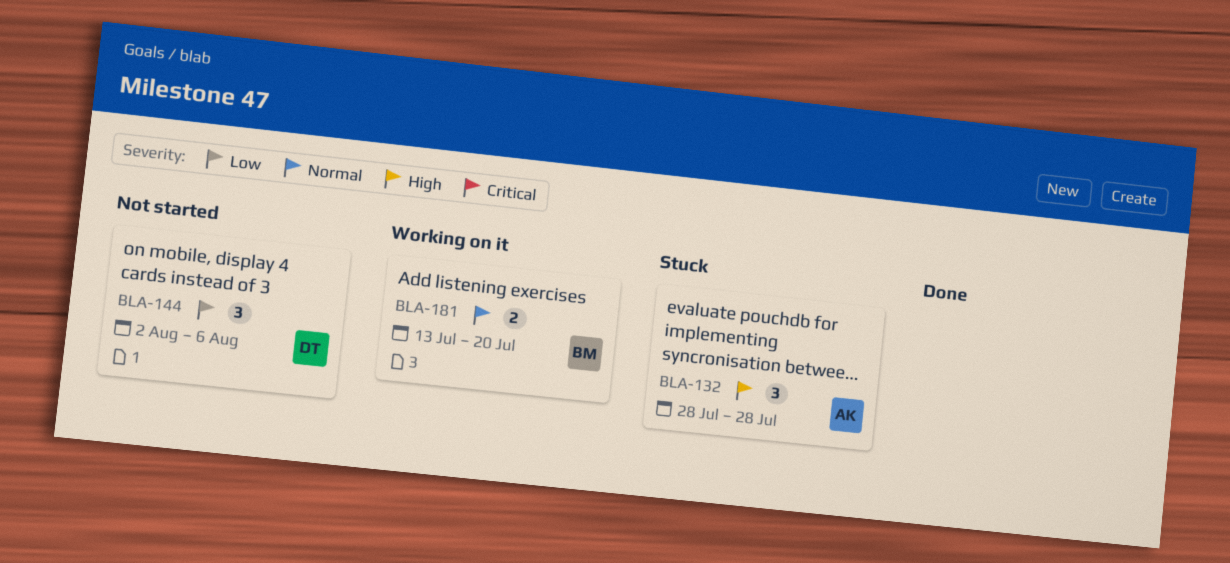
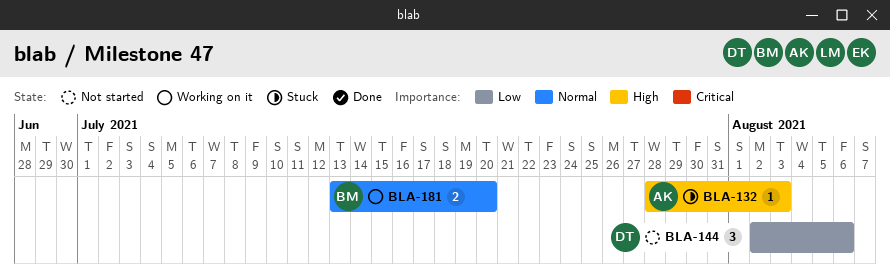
BLA-132, estimate: 3 -> 1
BLA-132, due: Jul 28 -> Aug 3

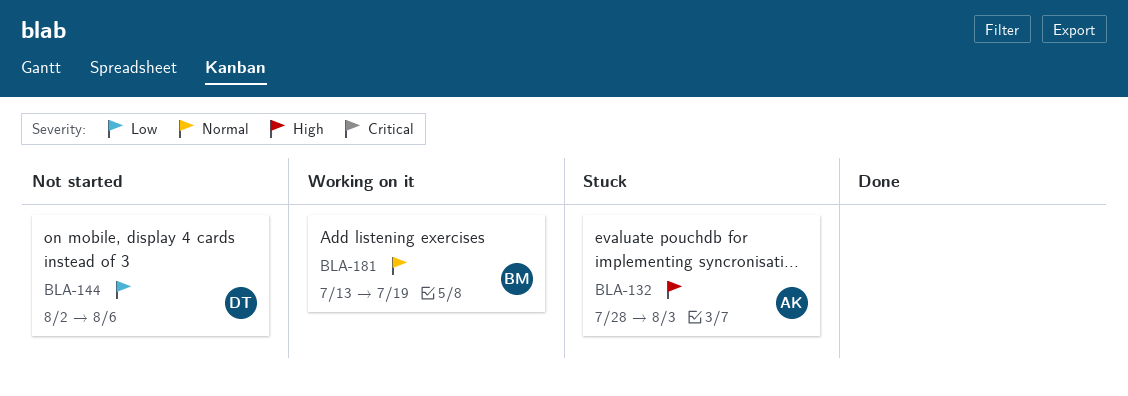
BLA-181, due: Jul 20 -> Jul 19

